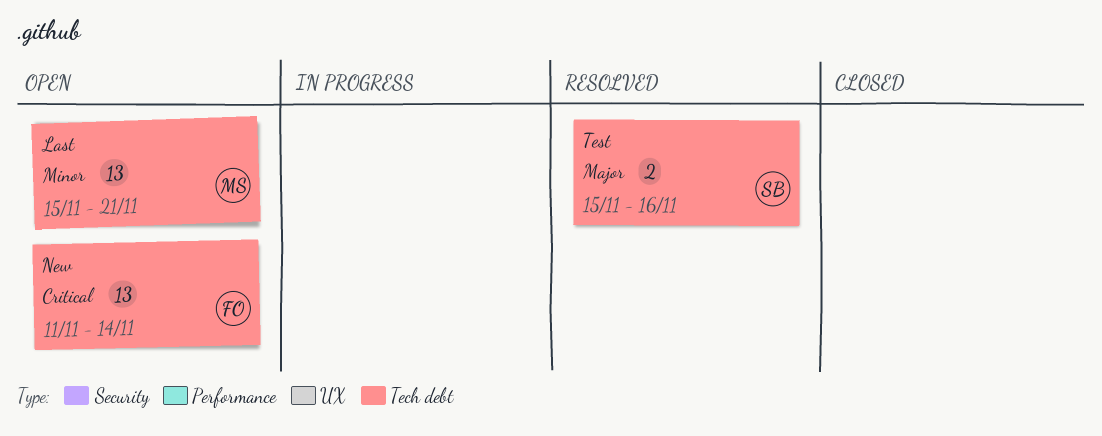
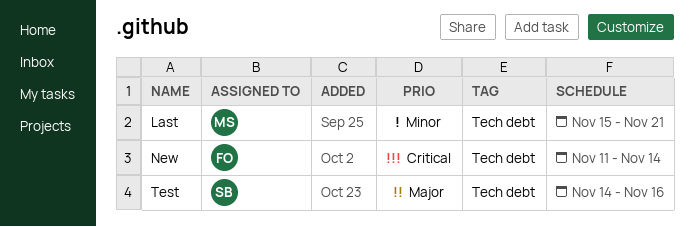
Test, start: Nov 15 -> Nov 14

